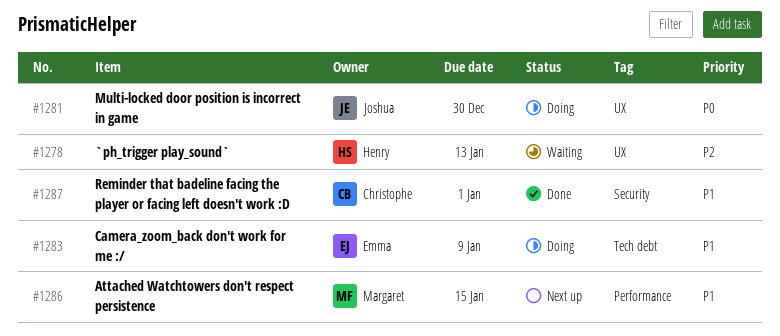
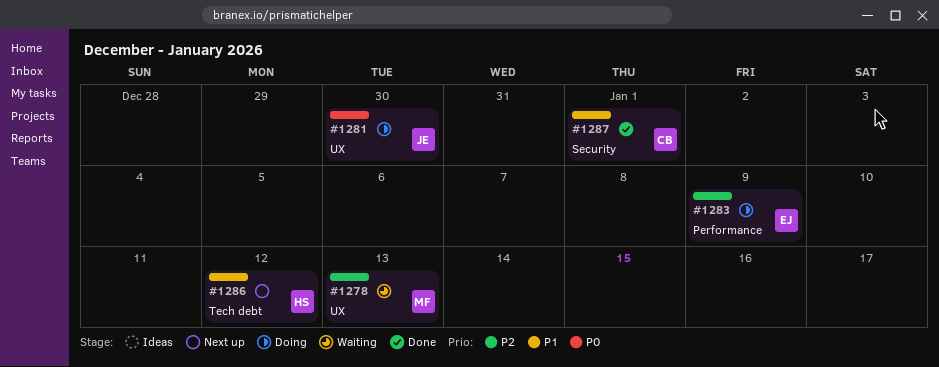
#1278, owner: Henry -> Margaret
#1283, priority: P1 -> P2
#1283, label: Tech debt -> Performance
#1286, owner: Margaret -> Henry
#1286, label: Performance -> Tech debt
#1286, due: Jan 15 -> Jan 12

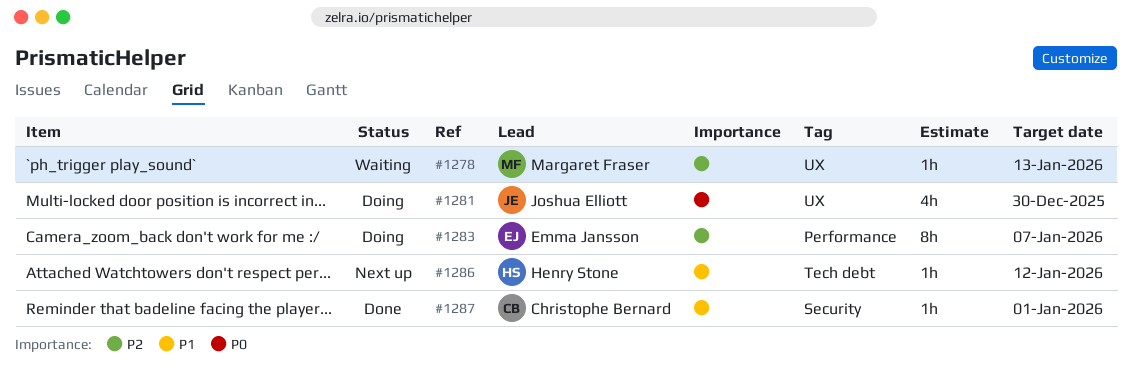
#1283, due: Jan 9 -> Jan 7

